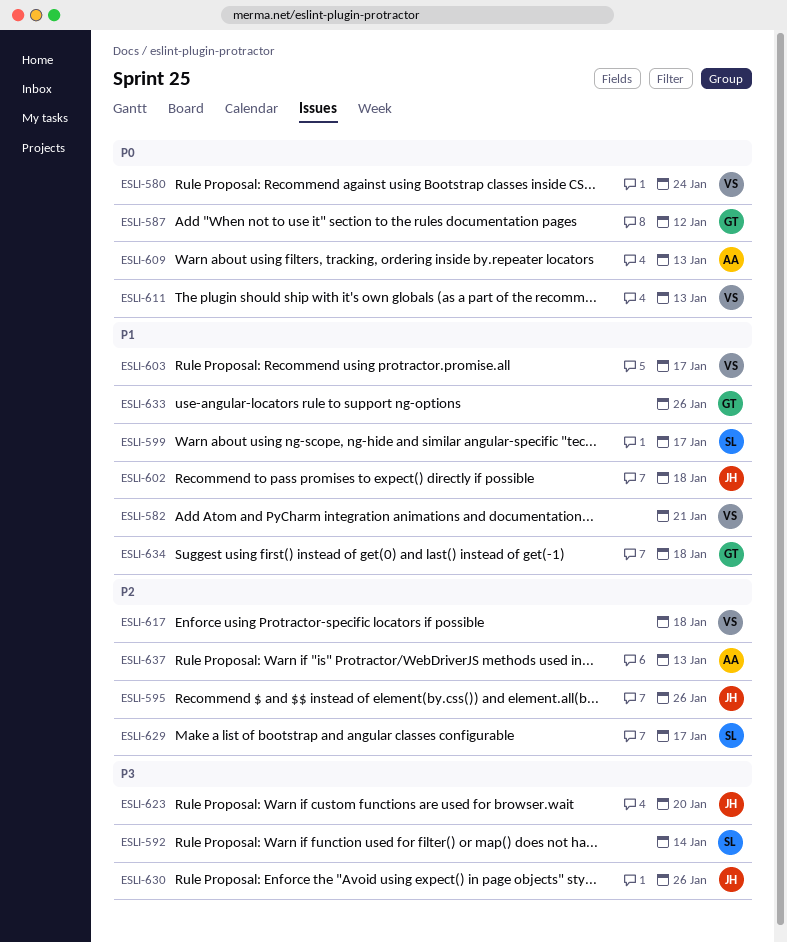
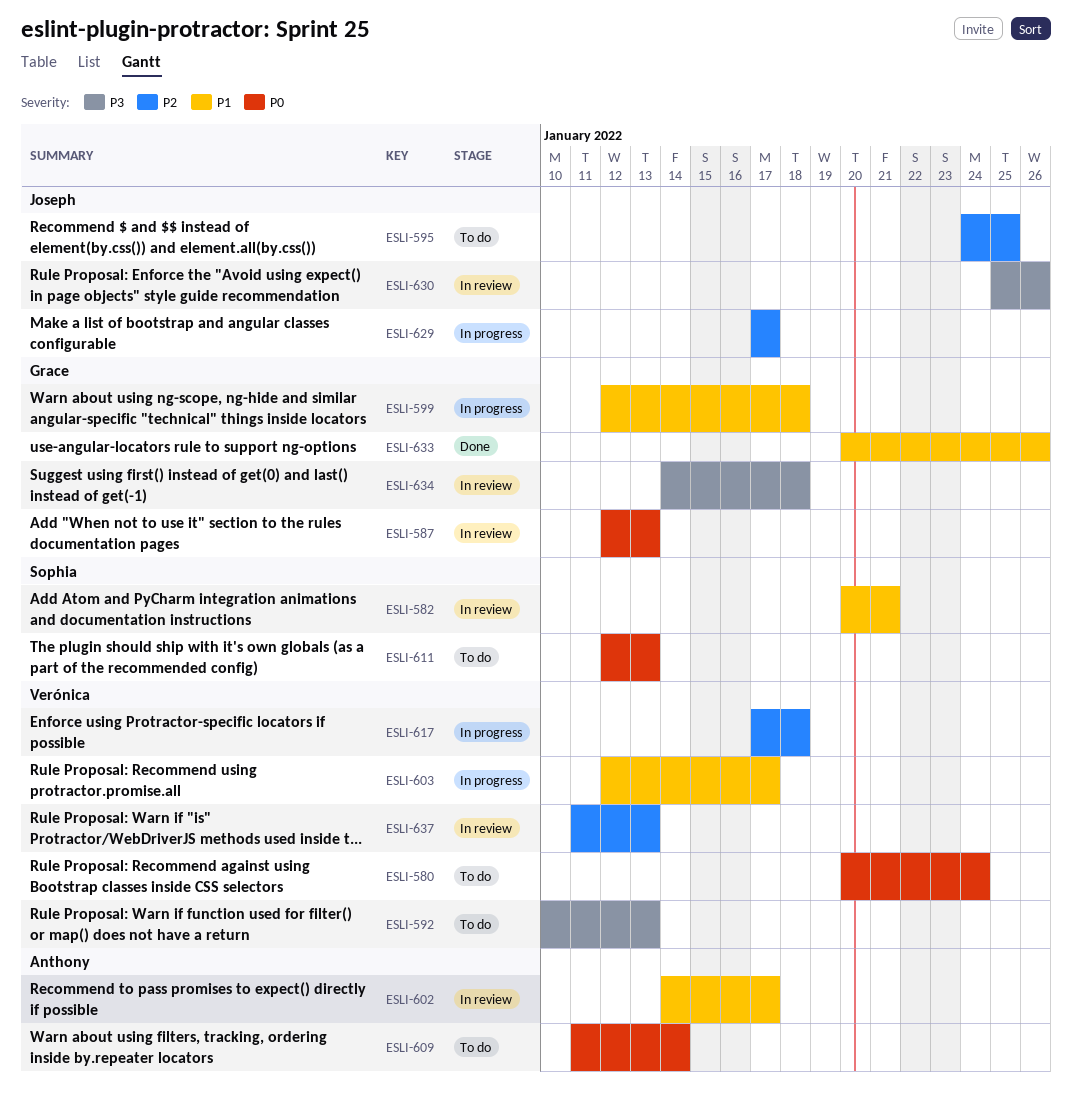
ESLI-582, owner: Verónica -> Sophia
ESLI-587, due: Jan 12 -> Jan 13
ESLI-592, owner: Sophia -> Verónica
ESLI-592, due: Jan 14 -> Jan 13
ESLI-595, due: Jan 26 -> Jan 25
ESLI-599, owner: Sophia -> Grace
ESLI-599, due: Jan 17 -> Jan 18
ESLI-602, owner: Joseph -> Anthony
ESLI-602, due: Jan 18 -> Jan 17
ESLI-609, due: Jan 13 -> Jan 14
ESLI-611, owner: Verónica -> Sophia
ESLI-623: present -> none
ESLI-629, owner: Sophia -> Joseph
ESLI-634, priority: P1 -> P3
ESLI-637, owner: Anthony -> Verónica

